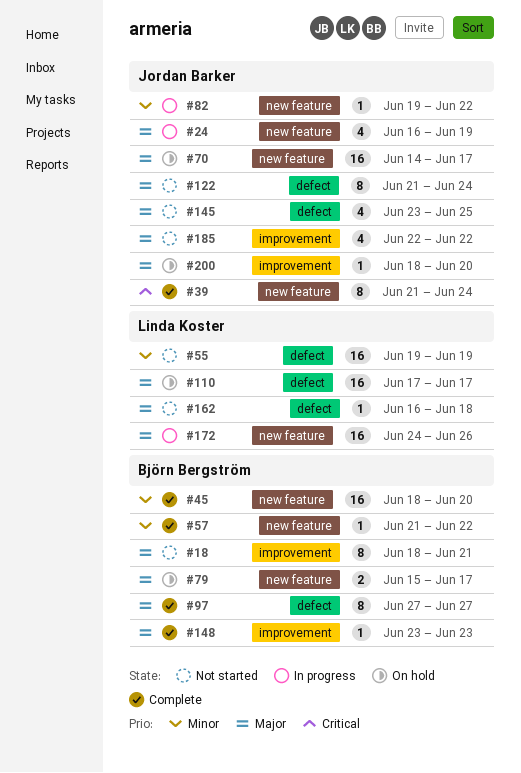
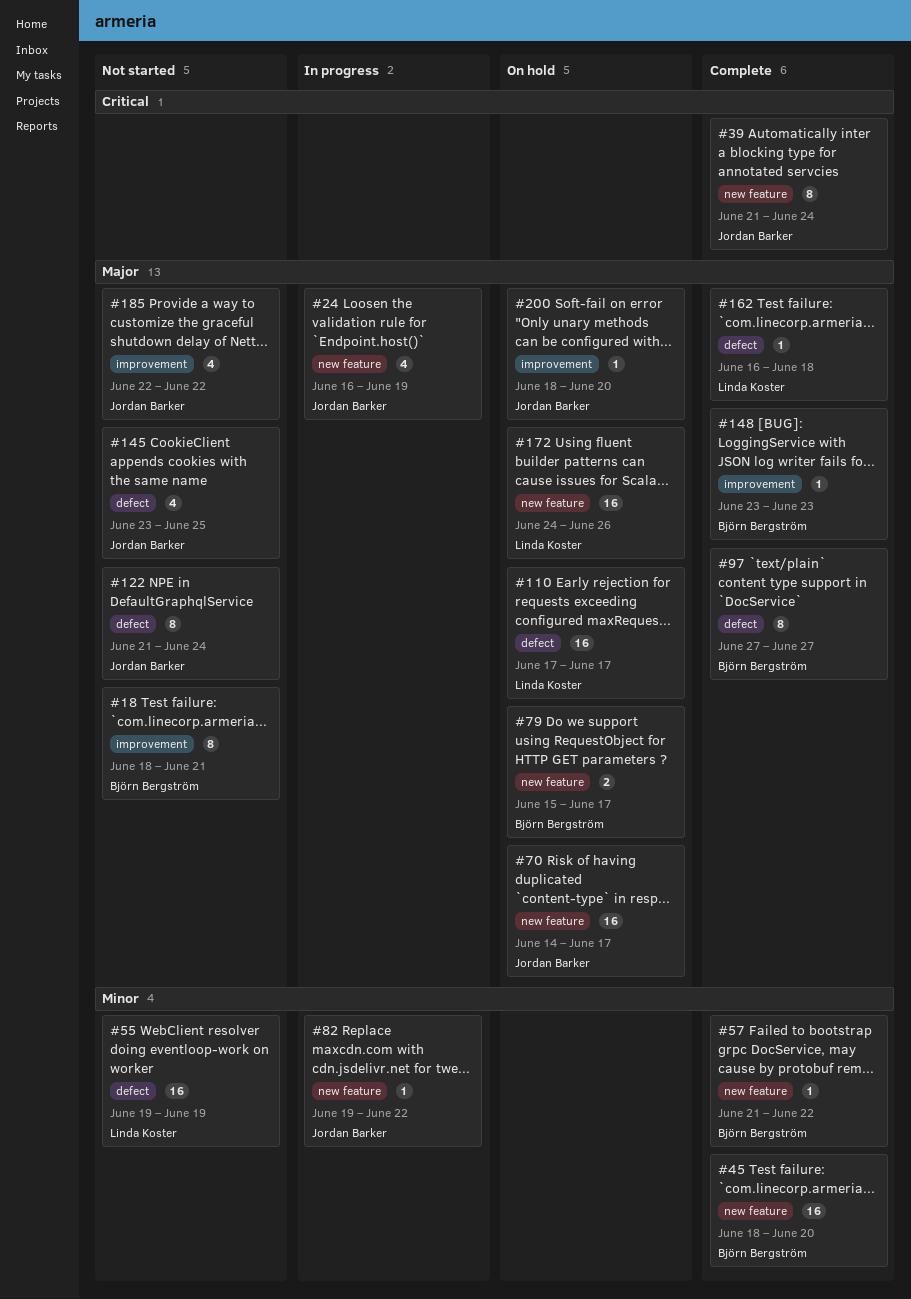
#162, status: Not started -> Complete
#172, status: In progress -> On hold

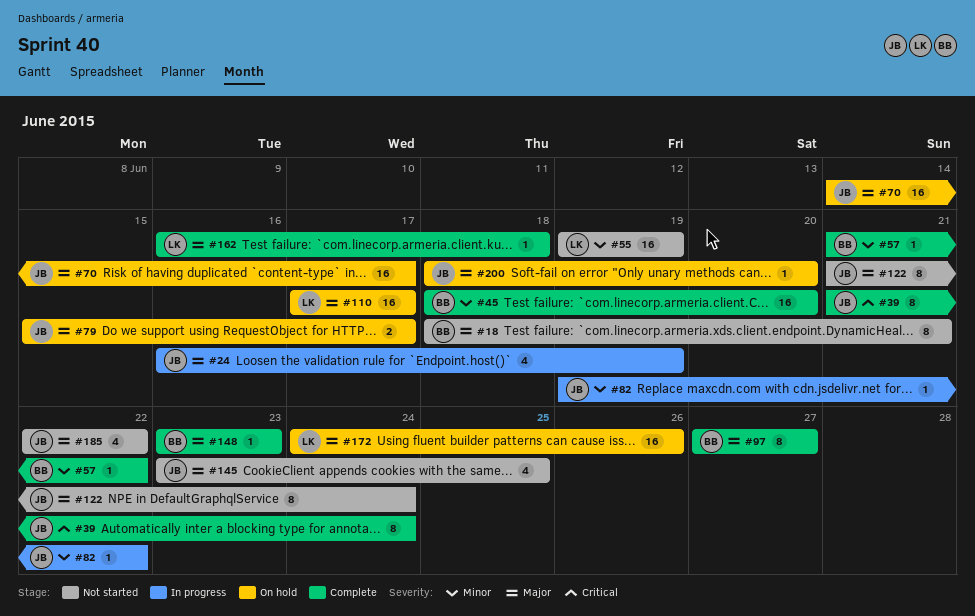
#79, owner: Björn Bergström -> Jordan Barker

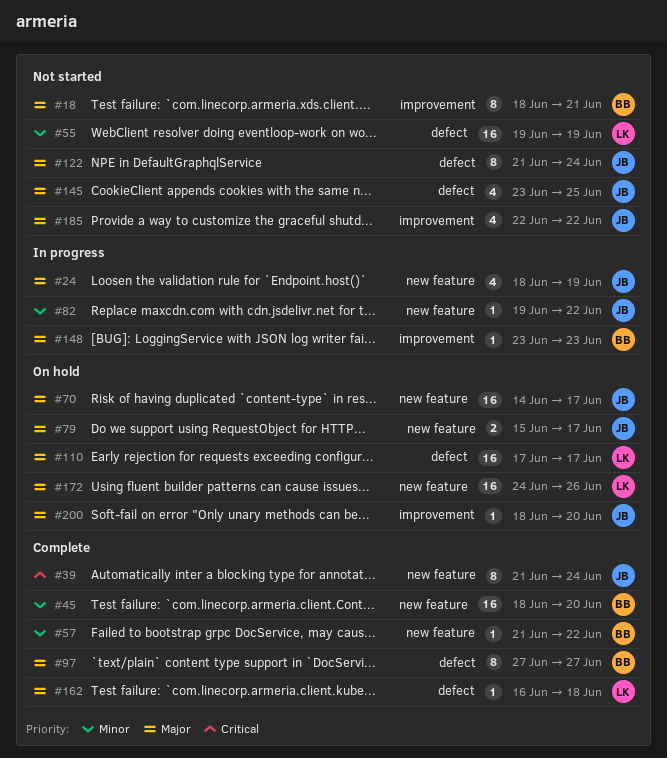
#24, start: Jun 16 -> Jun 18
#148, status: Complete -> In progress

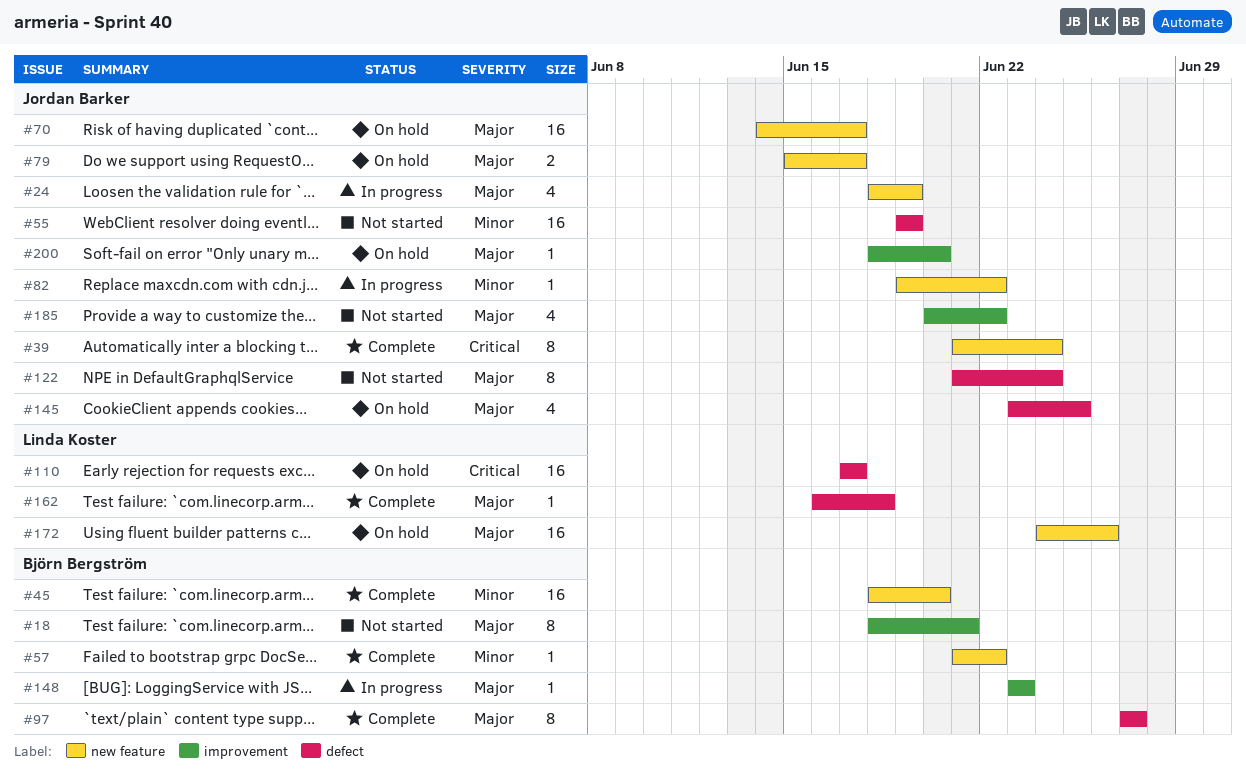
#55, owner: Linda Koster -> Jordan Barker
#110, priority: Major -> Critical
#145, status: Not started -> On hold
#185, start: Jun 22 -> Jun 20

